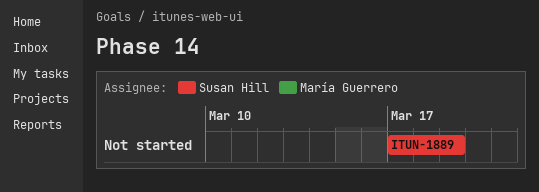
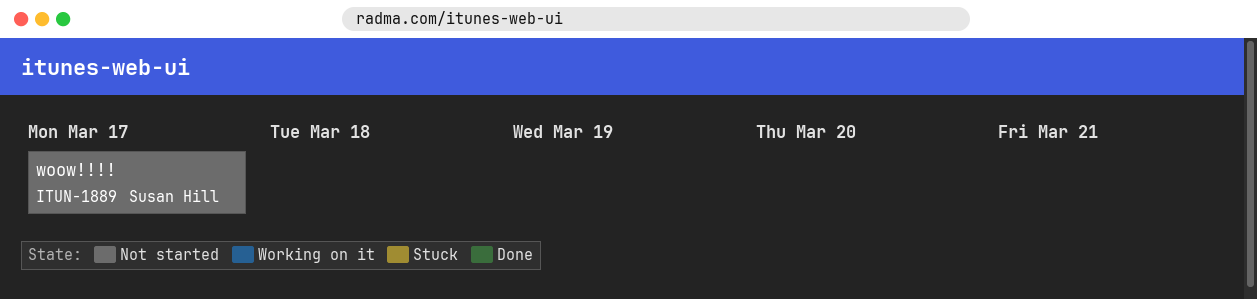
ITUN-1889, due: Mar 19 -> Mar 17

